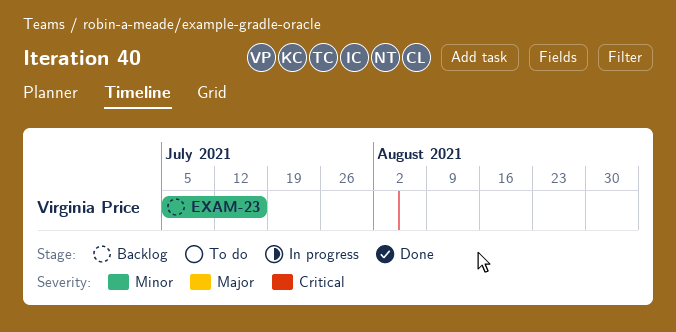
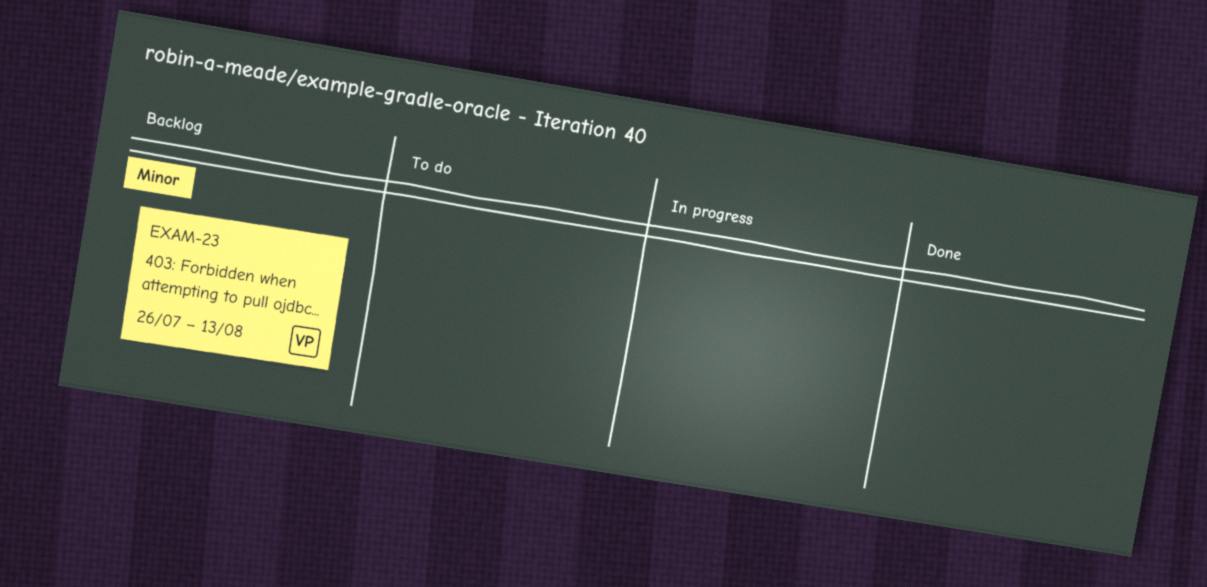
EXAM-23, start: Jul 5 -> Jul 26
EXAM-23, due: Jul 16 -> Aug 13

